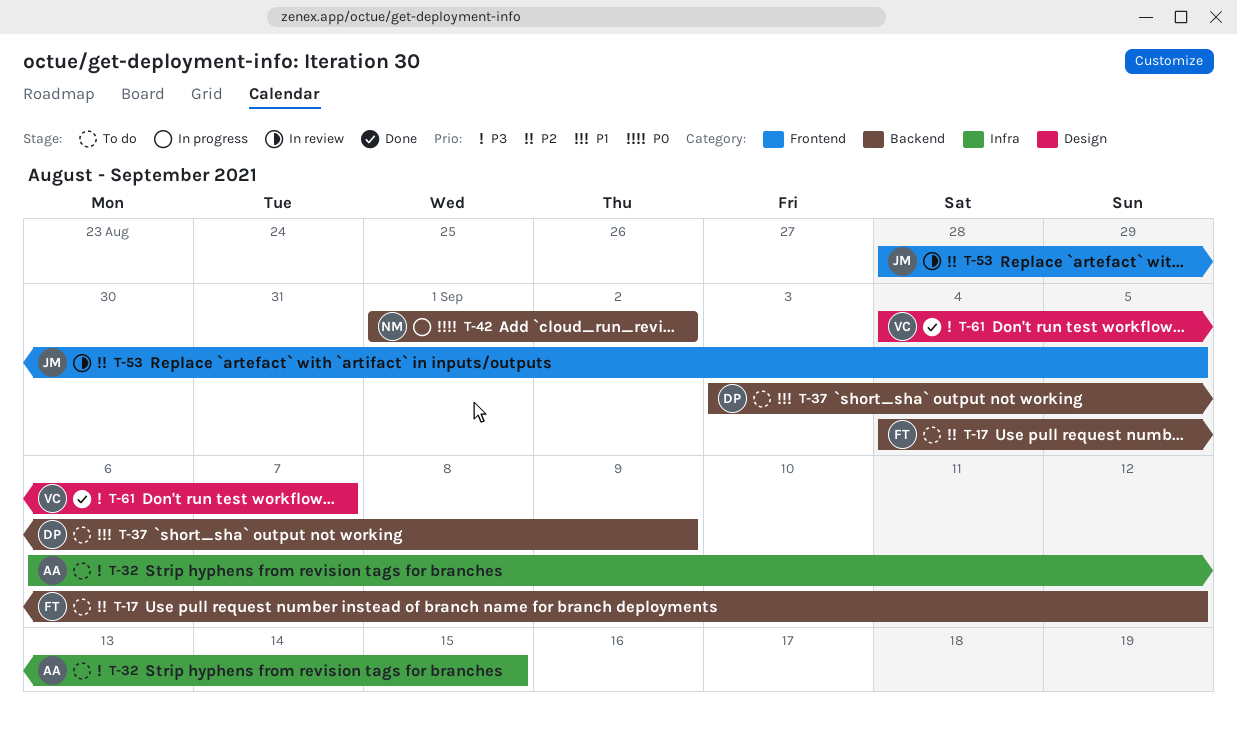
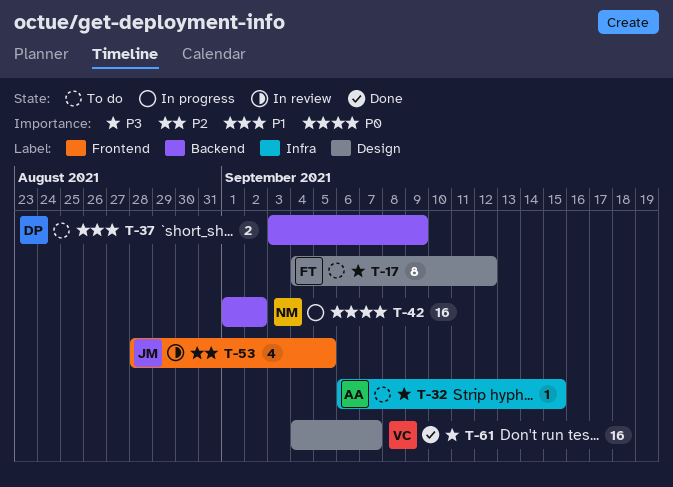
T-17, priority: P2 -> P3
T-17, label: Backend -> Design

